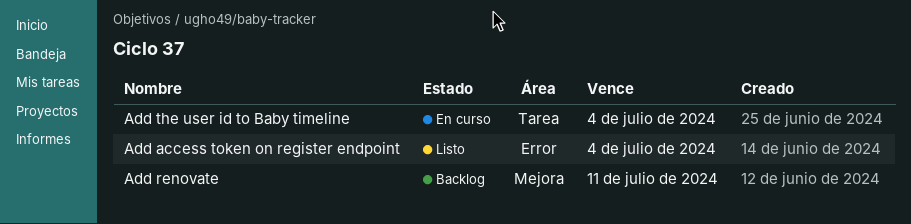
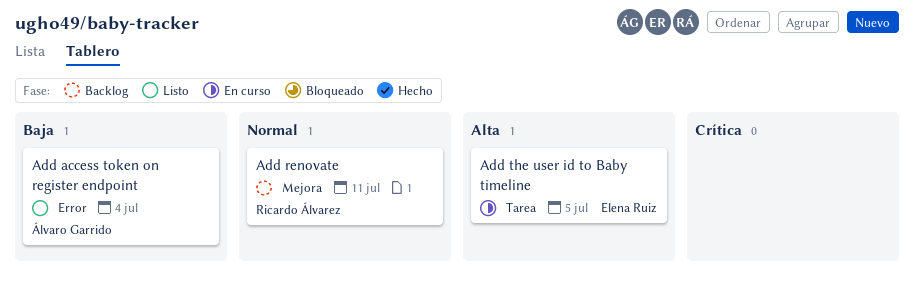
Add the user id to Baby timeline, due: Jul 4 -> Jul 5

